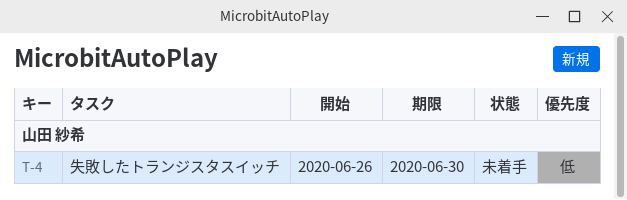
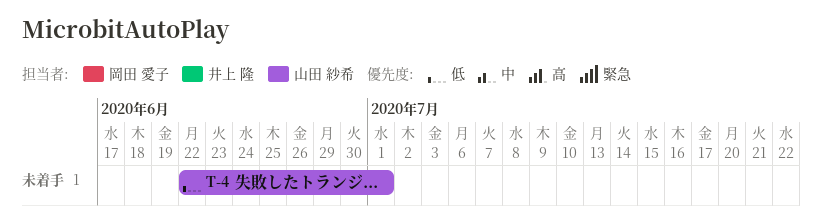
T-4, start: Jun 26 -> Jun 22
T-4, due: Jun 30 -> Jul 1

